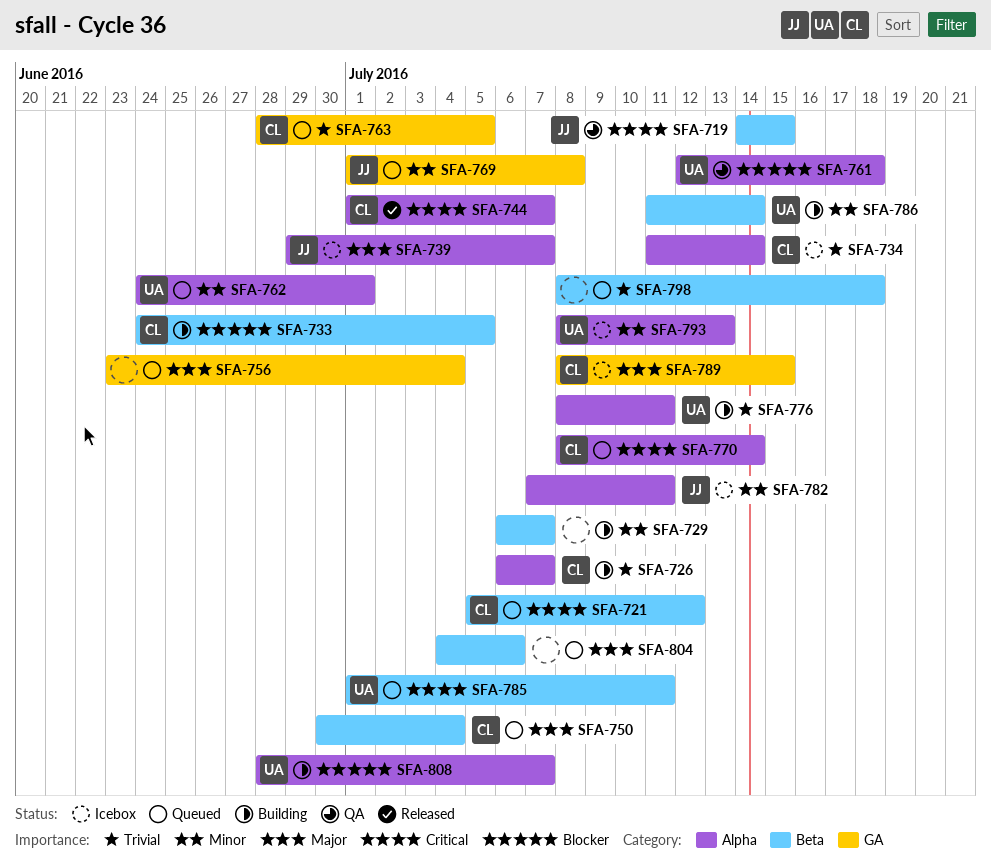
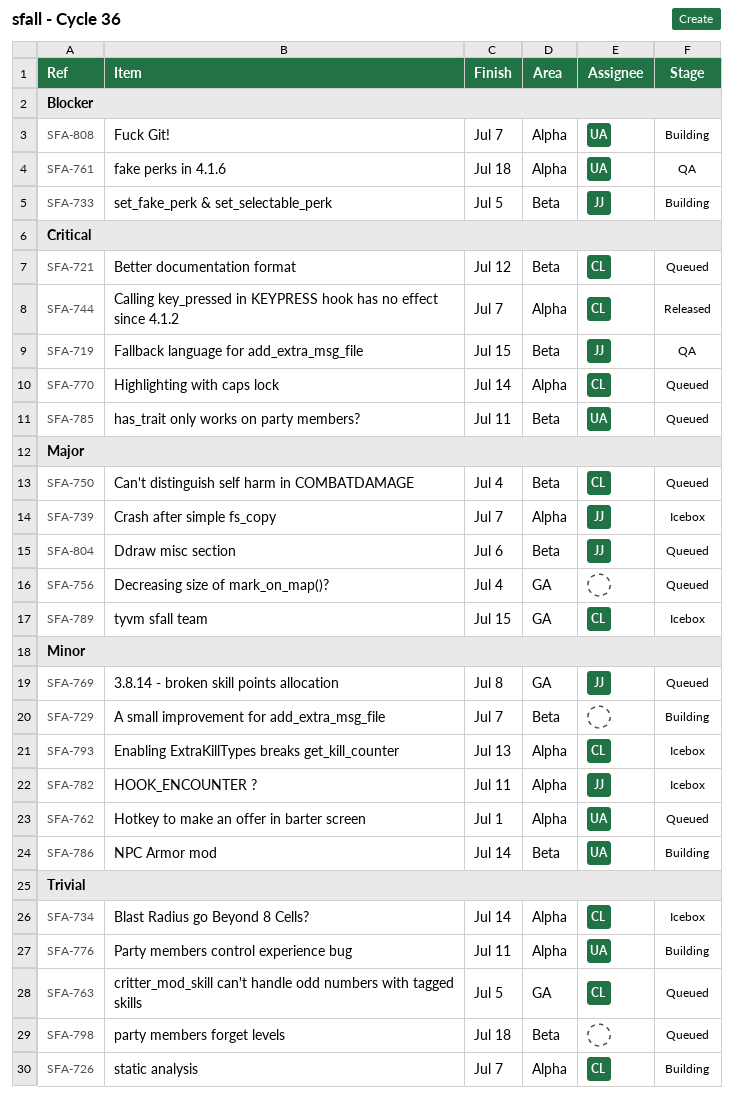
SFA-733, owner: CL -> JJ
SFA-793, owner: UA -> CL
SFA-804, owner: none -> JJ

